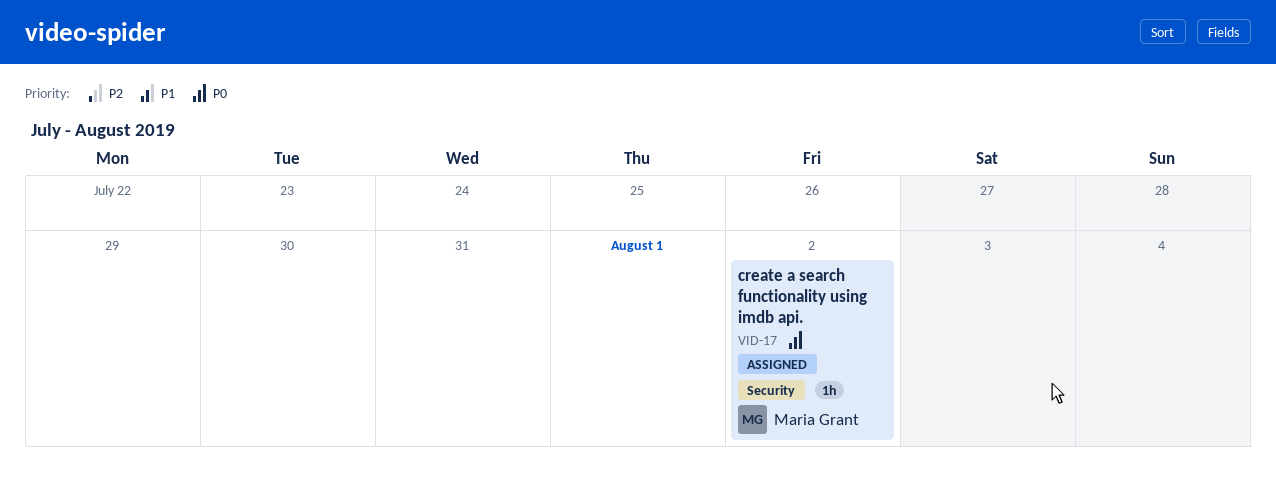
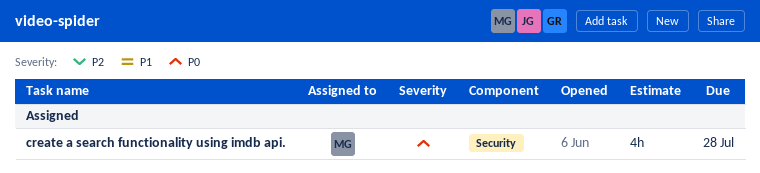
create a search functionality using imdb api., estimate: 1h -> 4h
create a search functionality using imdb api., due: Aug 2 -> Jul 28

